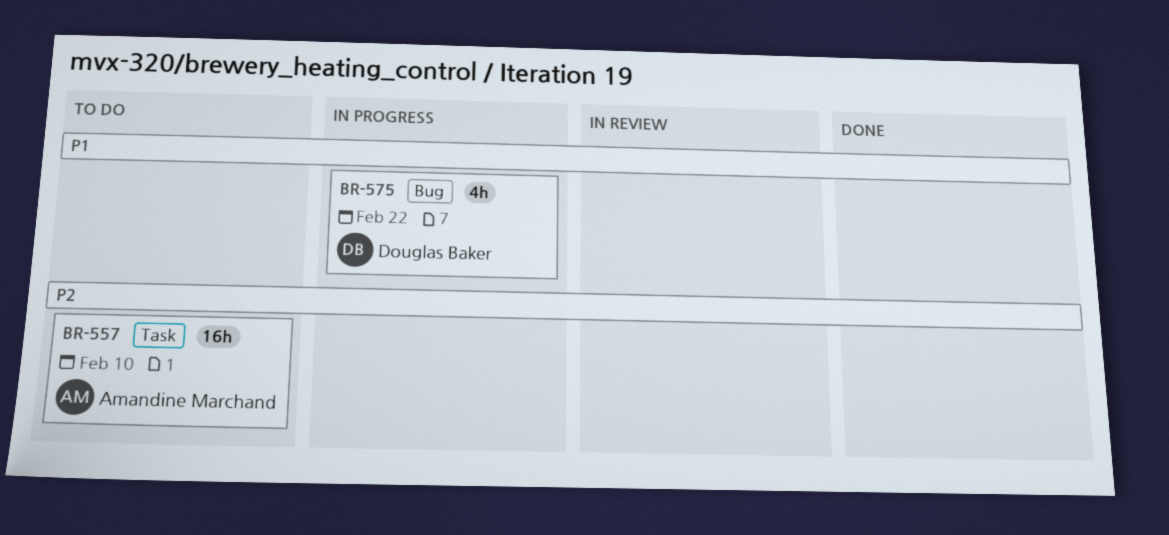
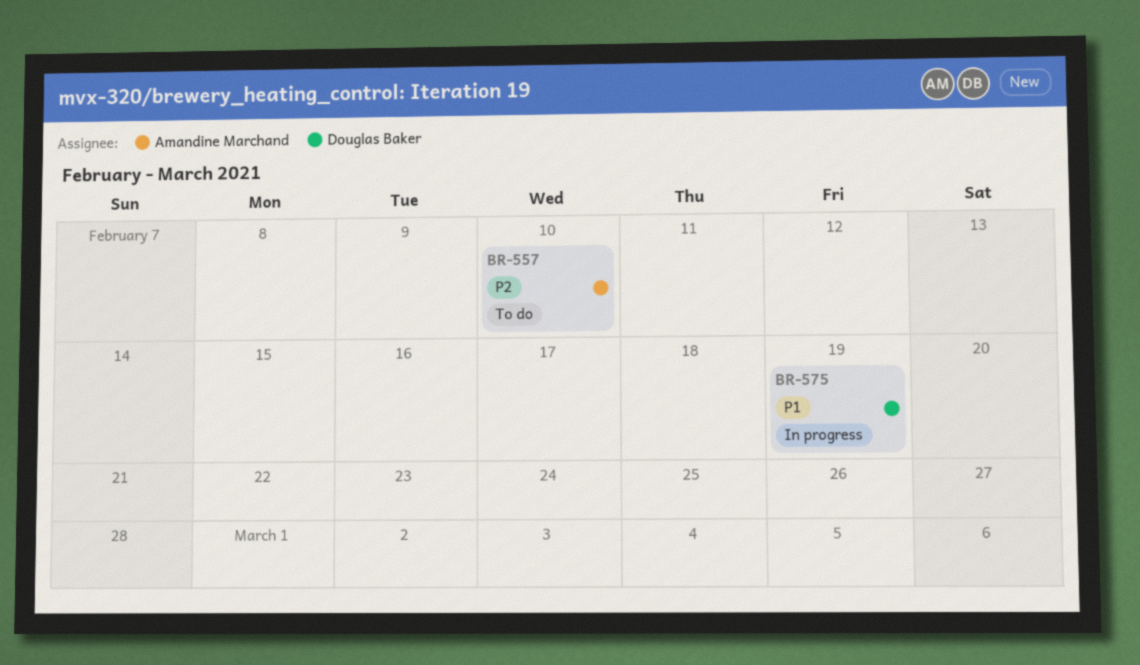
BR-575, due: Feb 22 -> Feb 19

